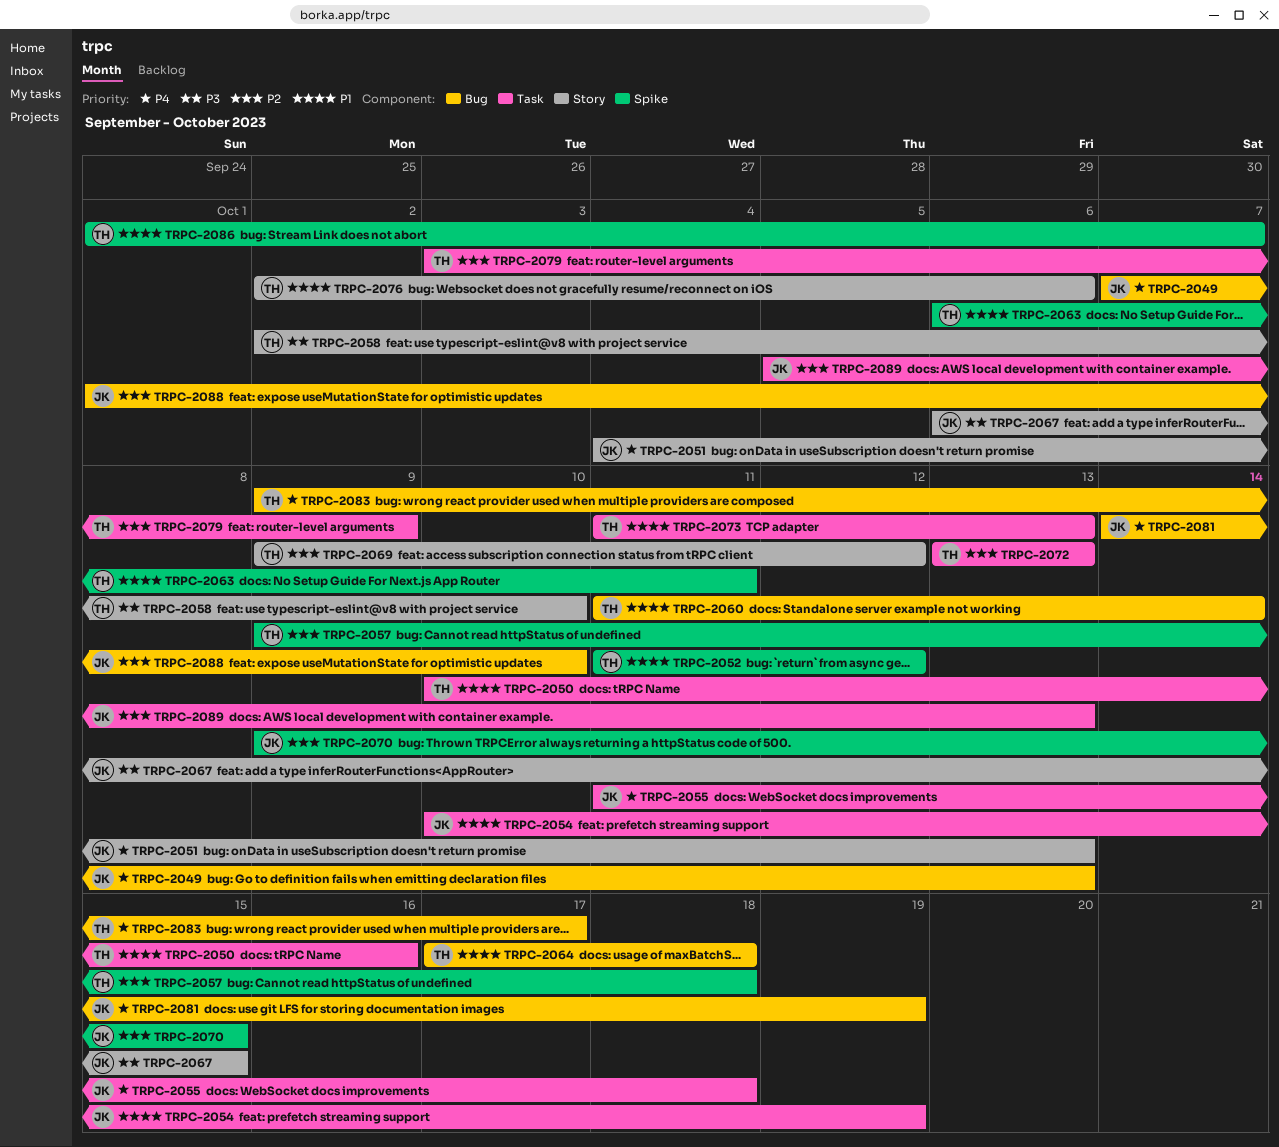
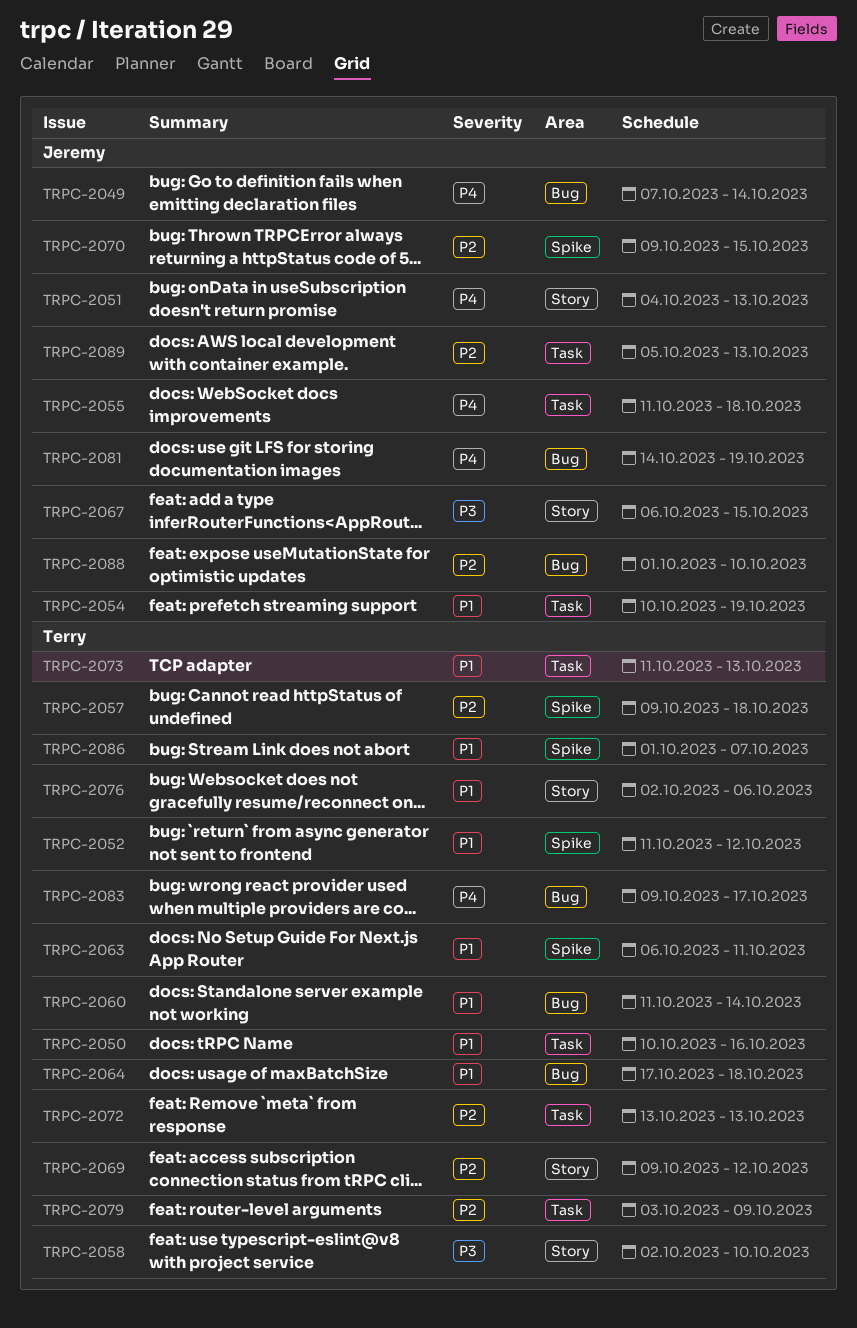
TRPC-2049, due: Oct 13 -> Oct 14

